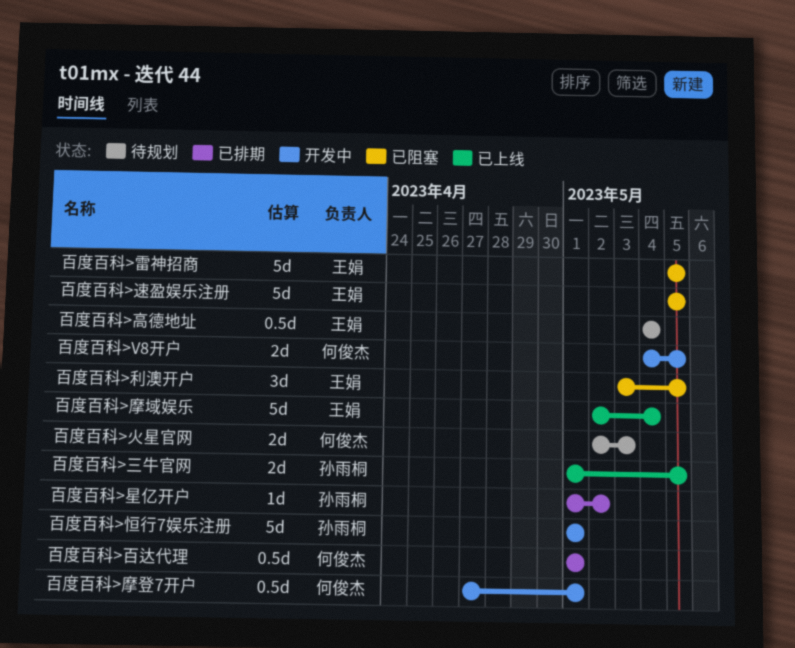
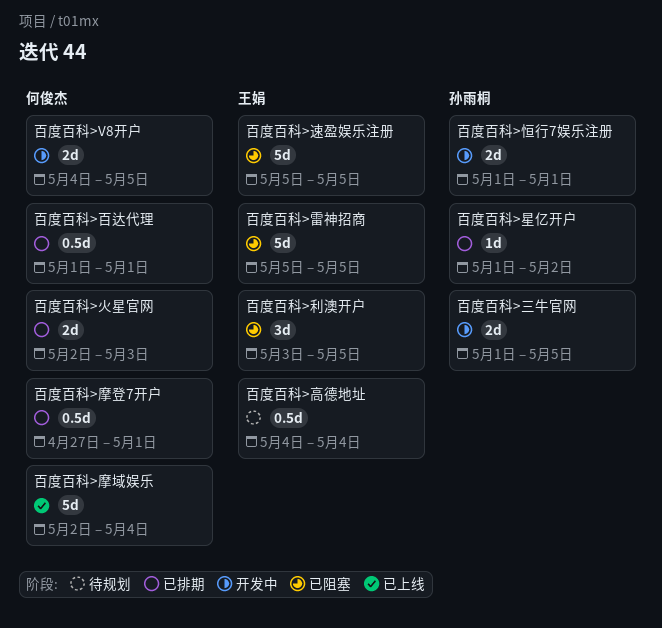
百度百科>三牛官网, status: 已上线 -> 开发中
百度百科>恒行7娱乐注册, estimate: 5d -> 2d
百度百科>摩域娱乐, owner: 王娟 -> 何俊杰
百度百科>摩登7开户, status: 开发中 -> 已排期
百度百科>火星官网, status: 待规划 -> 已排期

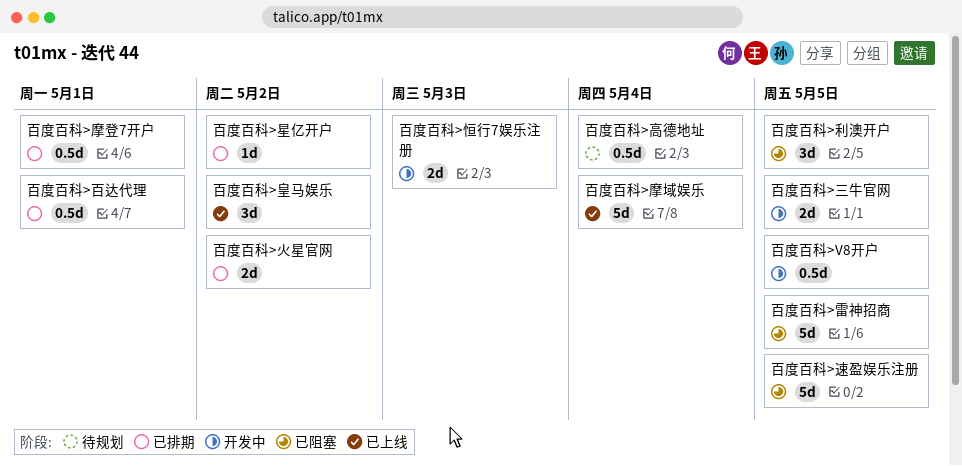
百度百科>V8开户, estimate: 2d -> 0.5d
百度百科>恒行7娱乐注册, due: May 1 -> May 3
百度百科>火星官网, due: May 3 -> May 2
百度百科>皇马娱乐: none -> present

